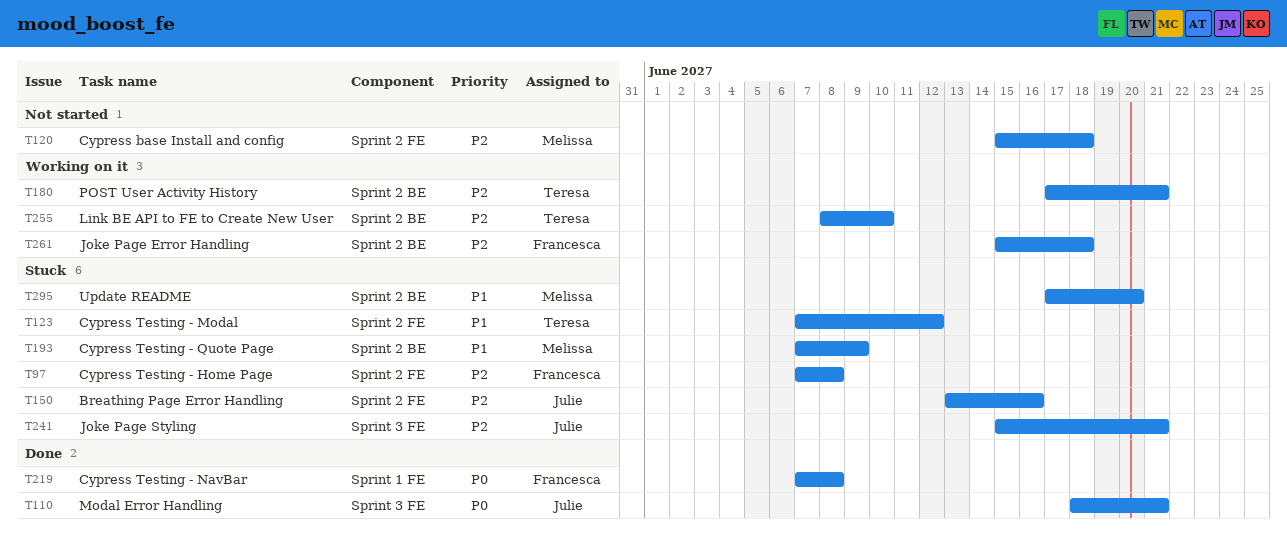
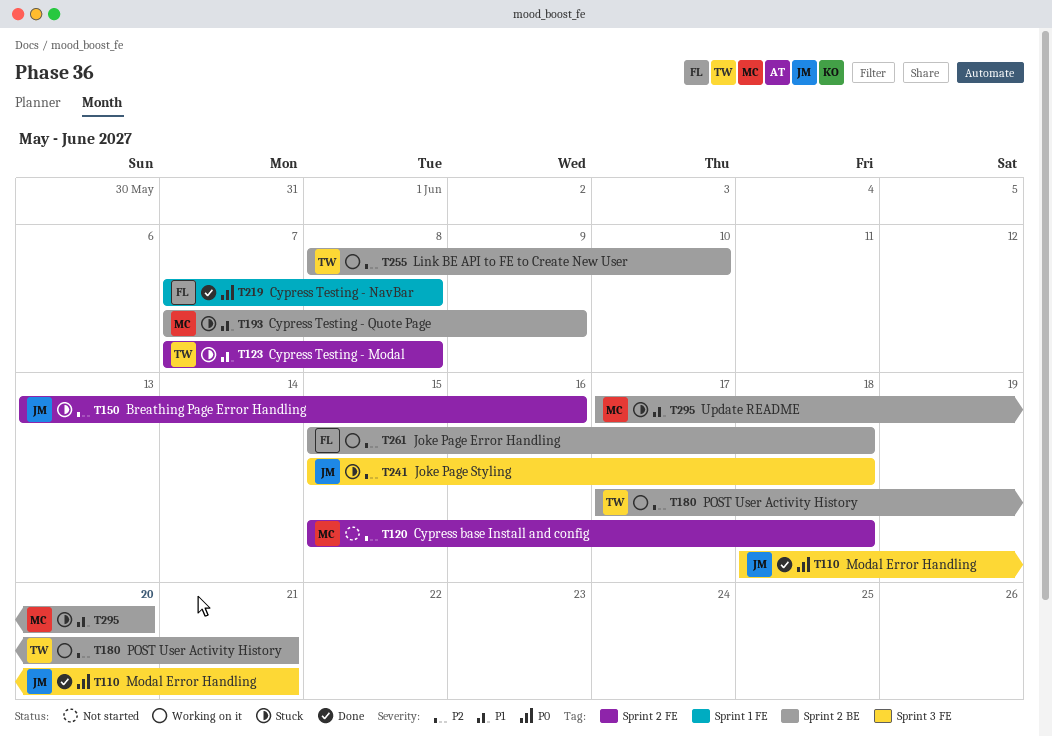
T97: present -> none
T123, due: Jun 12 -> Jun 8
T241, due: Jun 21 -> Jun 18

